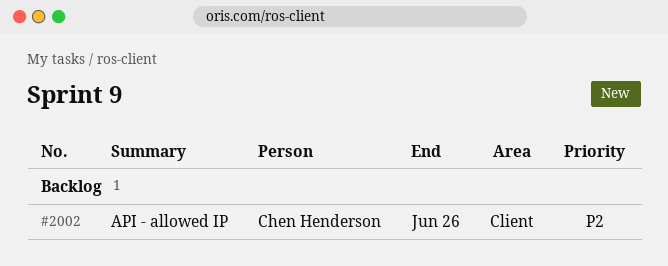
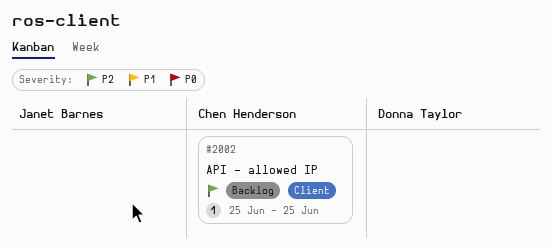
#2002, due: Jun 26 -> Jun 25

